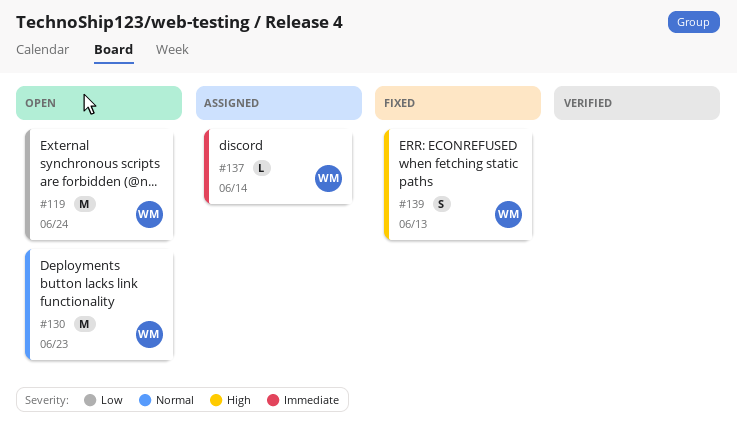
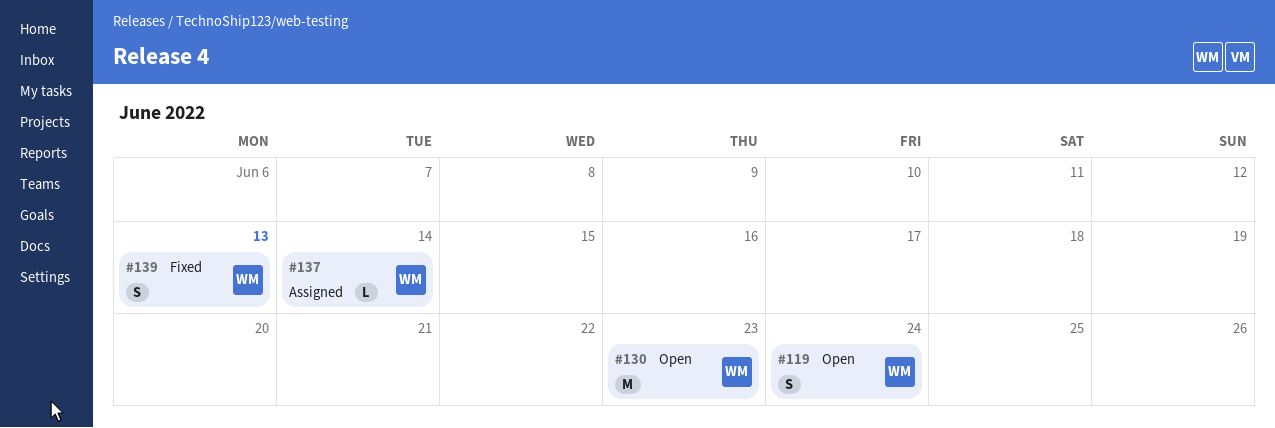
#119, estimate: M -> S

